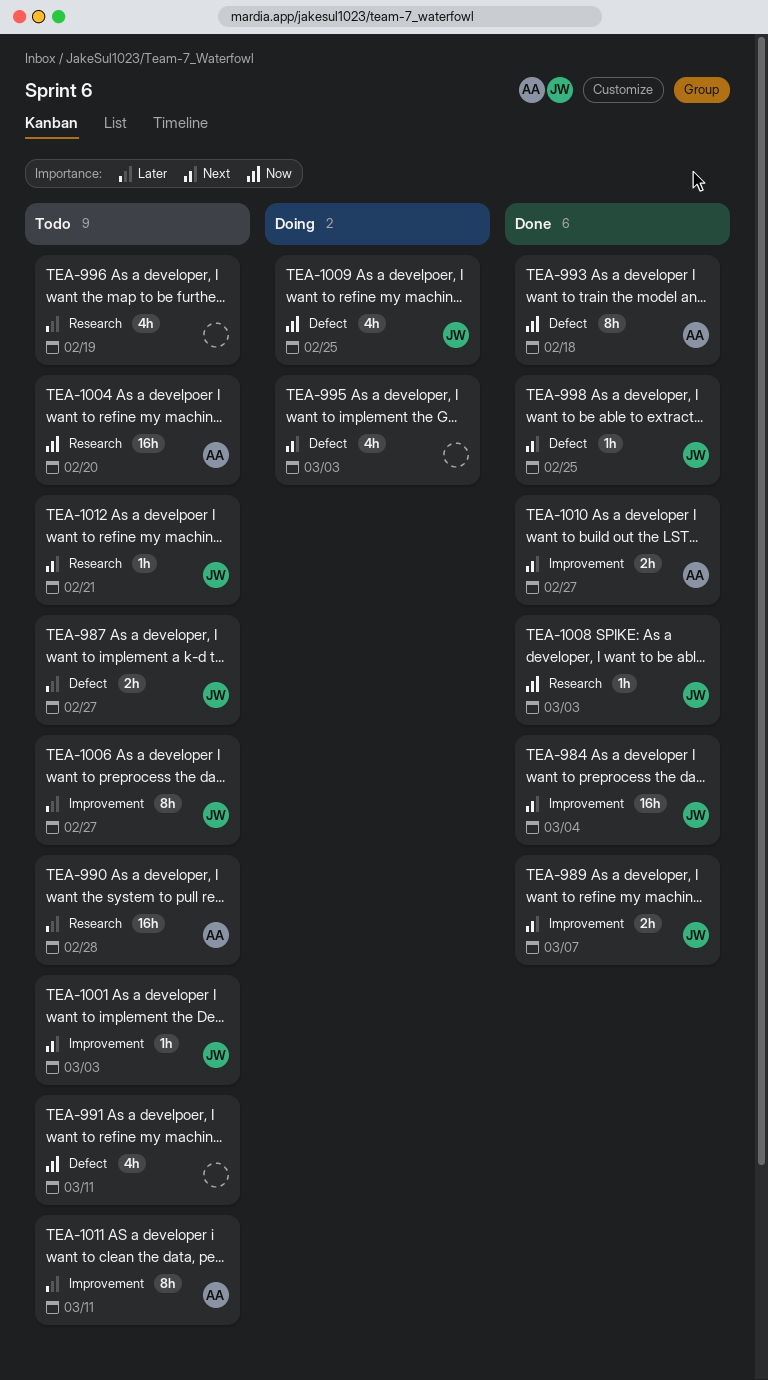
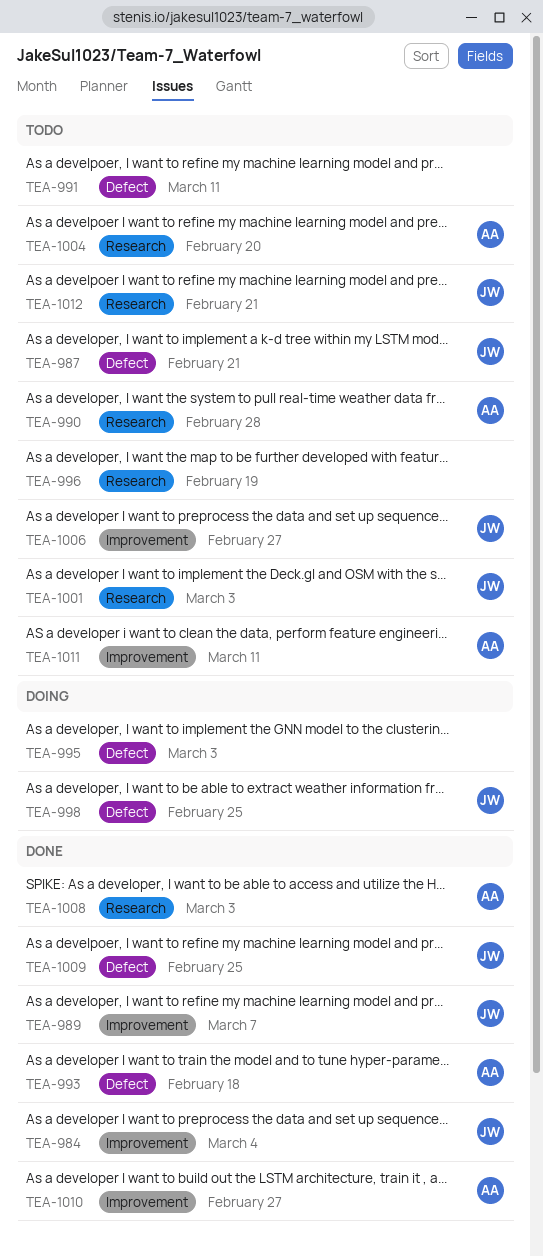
TEA-987, due: Feb 27 -> Feb 21
TEA-998, status: Done -> Doing
TEA-1001, label: Improvement -> Research
TEA-1008, owner: JW -> AA
TEA-1009, status: Doing -> Done

